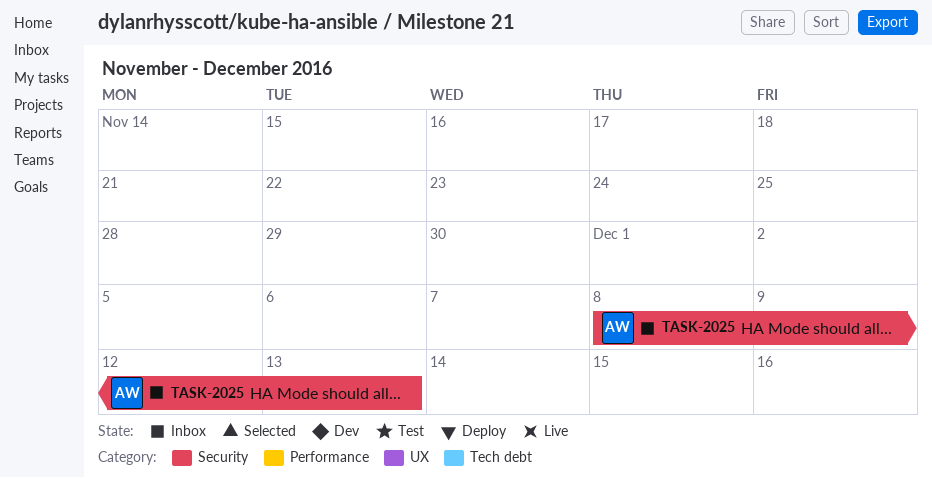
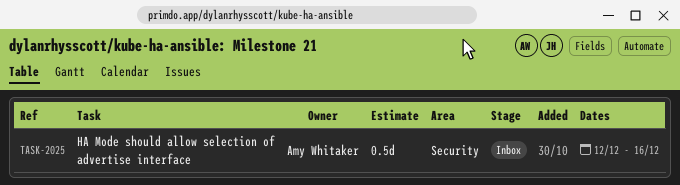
TASK-2025, start: Dec 8 -> Dec 12
TASK-2025, due: Dec 13 -> Dec 16

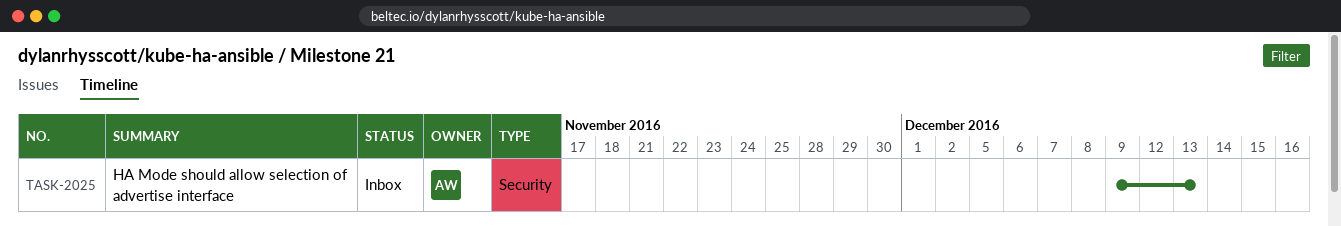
TASK-2025, start: Dec 12 -> Dec 9
TASK-2025, due: Dec 16 -> Dec 13

